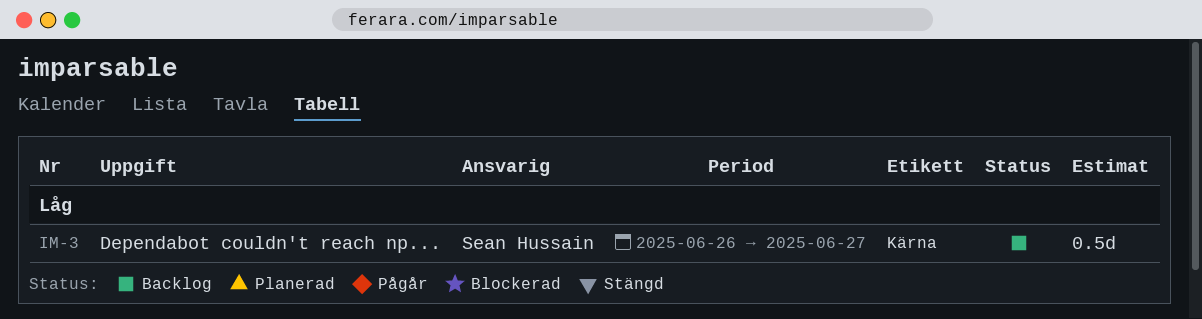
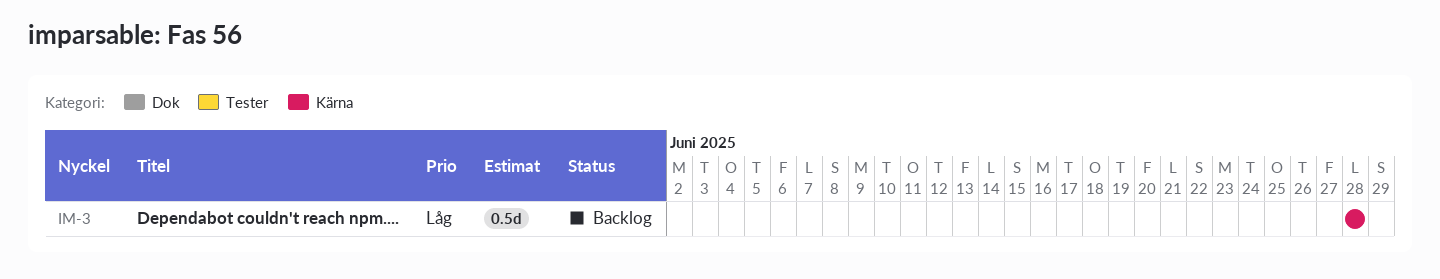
IM-3, start: Jun 26 -> Jun 28
IM-3, due: Jun 27 -> Jun 28

